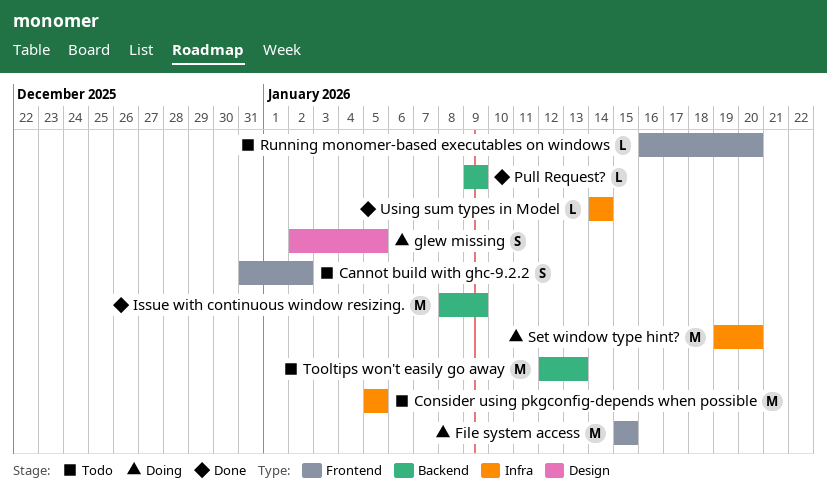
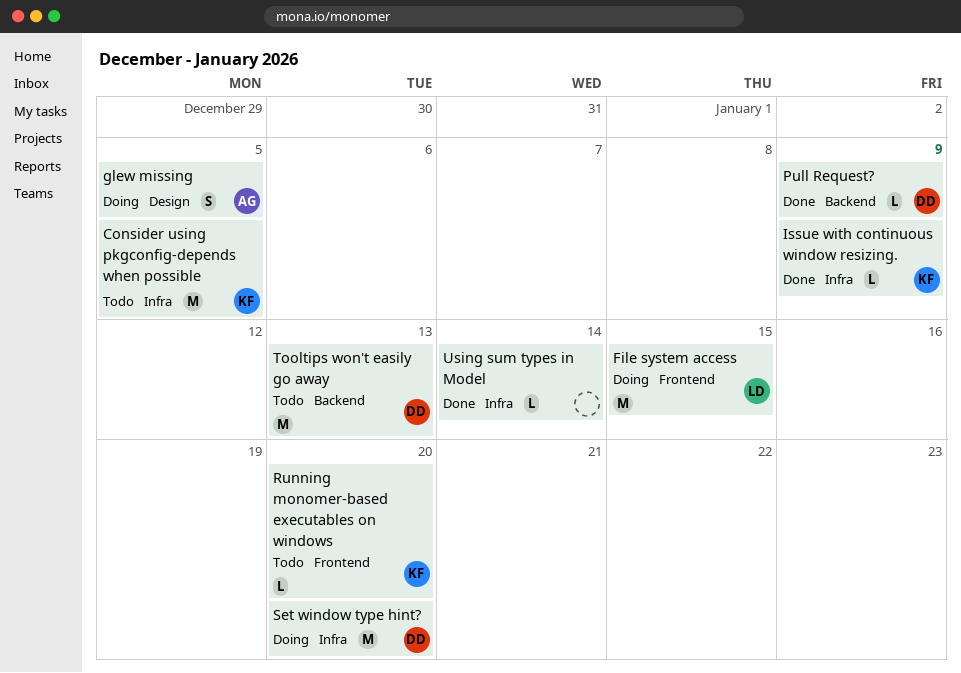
Cannot build with ghc-9.2.2: present -> none
Issue with continuous window resizing., label: Backend -> Infra
Issue with continuous window resizing., estimate: M -> L

